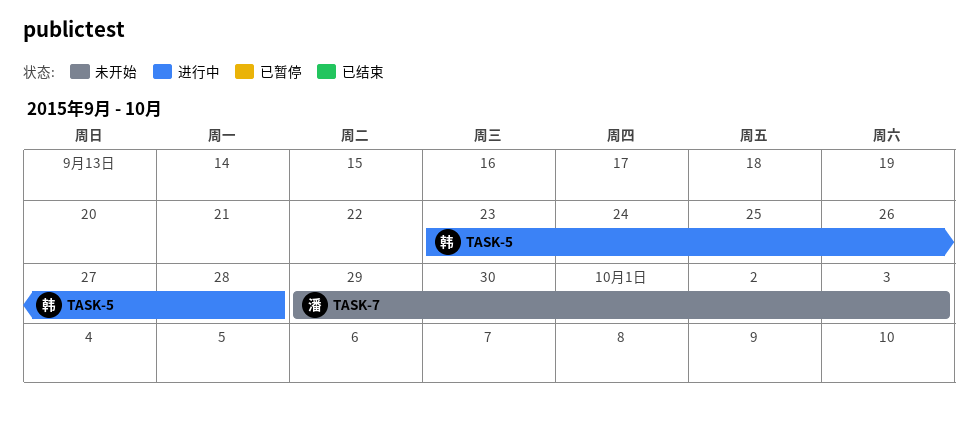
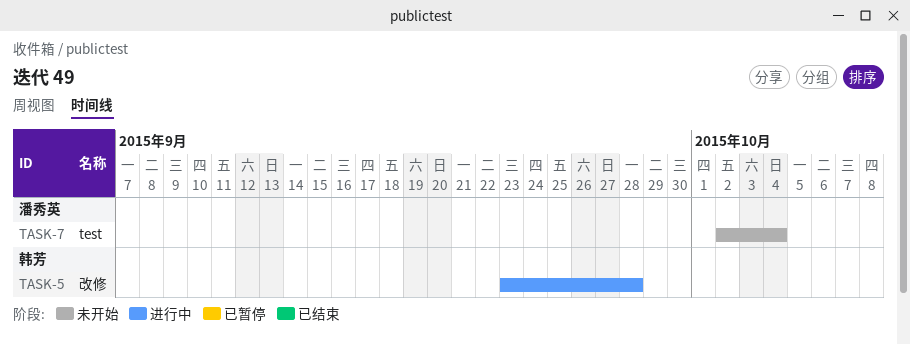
TASK-7, start: Sep 29 -> Oct 2
TASK-7, due: Oct 3 -> Oct 4

